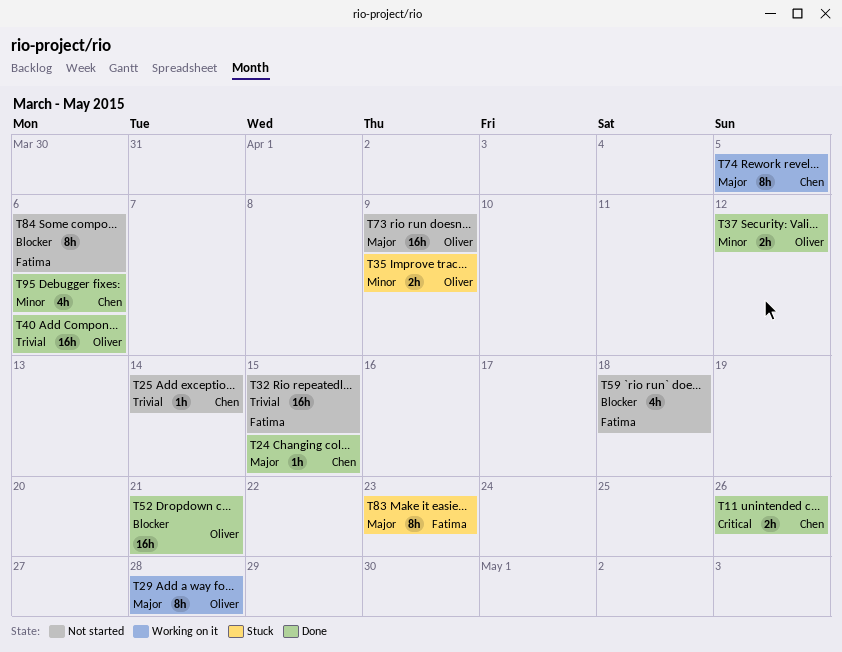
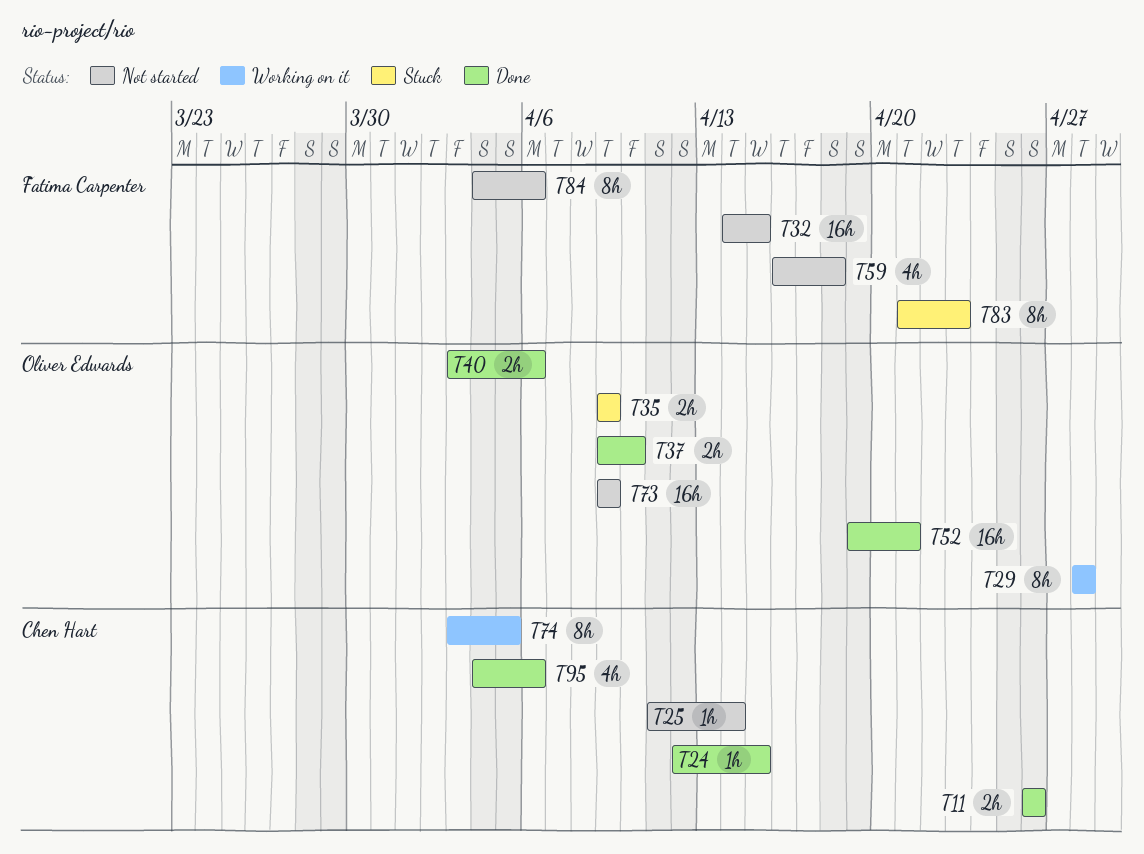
T37, due: Apr 12 -> Apr 10
T40, estimate: 16h -> 2h

